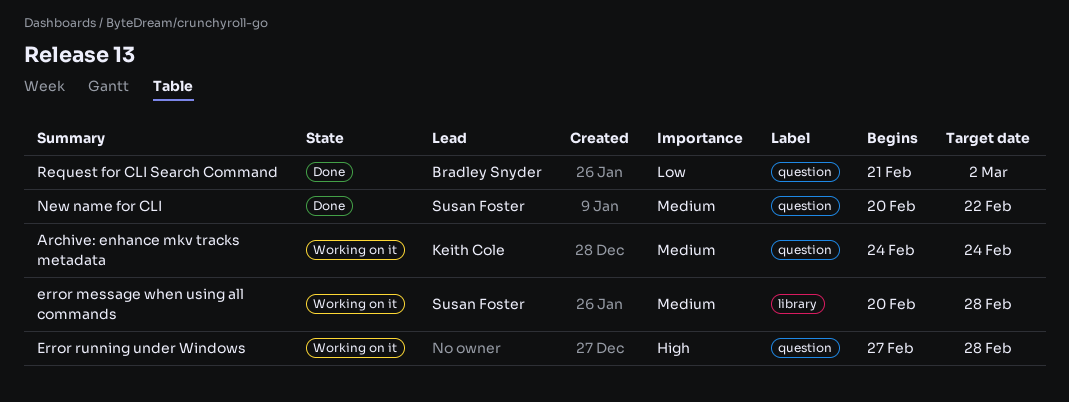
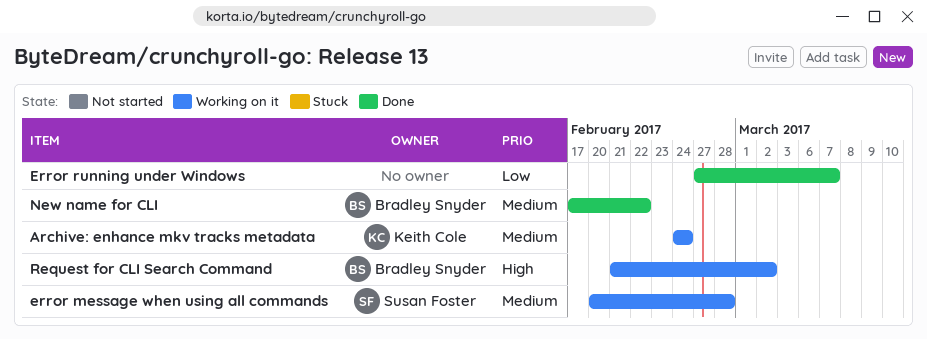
Error running under Windows, status: Working on it -> Done
Error running under Windows, priority: High -> Low
Error running under Windows, due: Feb 28 -> Mar 7
New name for CLI, owner: Susan Foster -> Bradley Snyder
New name for CLI, start: Feb 20 -> Feb 17
Request for CLI Search Command, status: Done -> Working on it
Request for CLI Search Command, priority: Low -> High

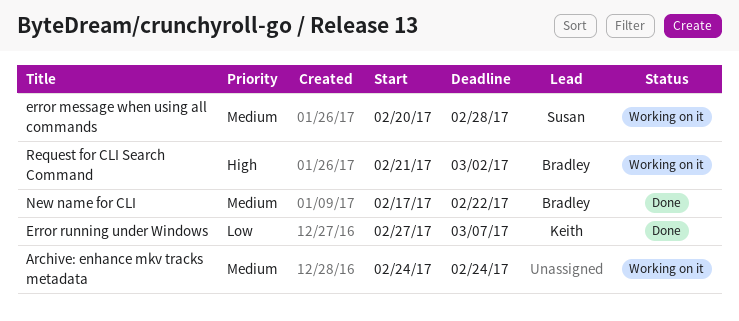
Archive: enhance mkv tracks metadata, owner: Keith Cole -> none
Error running under Windows, owner: none -> Keith Cole

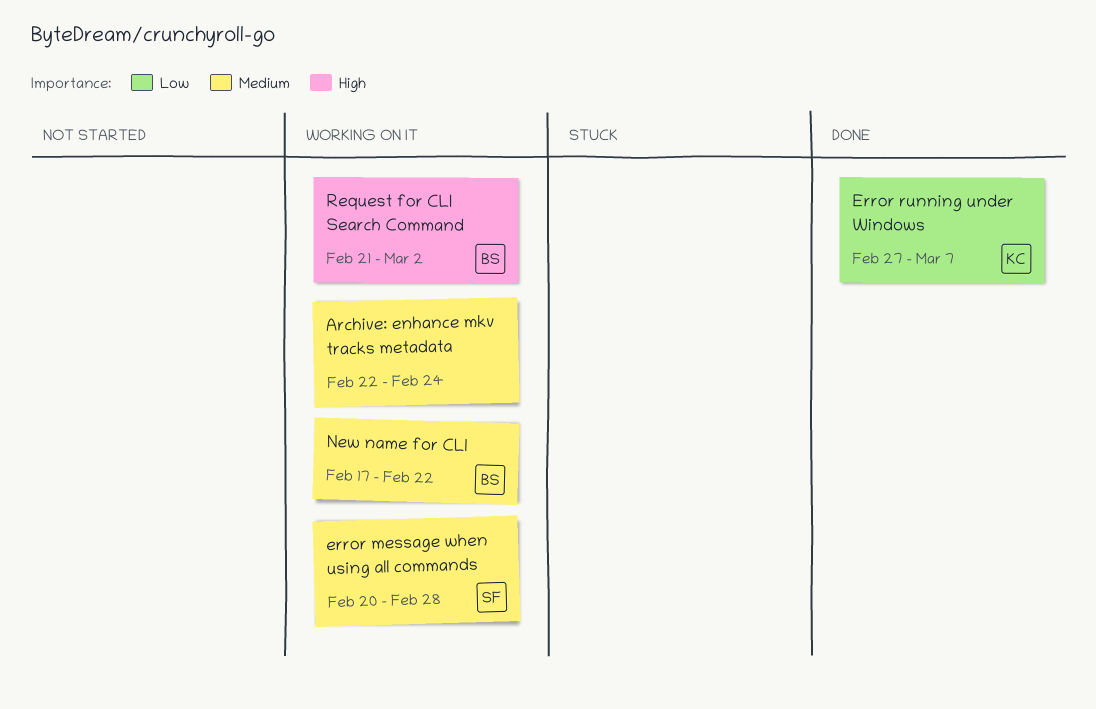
Archive: enhance mkv tracks metadata, start: Feb 24 -> Feb 22
New name for CLI, status: Done -> Working on it

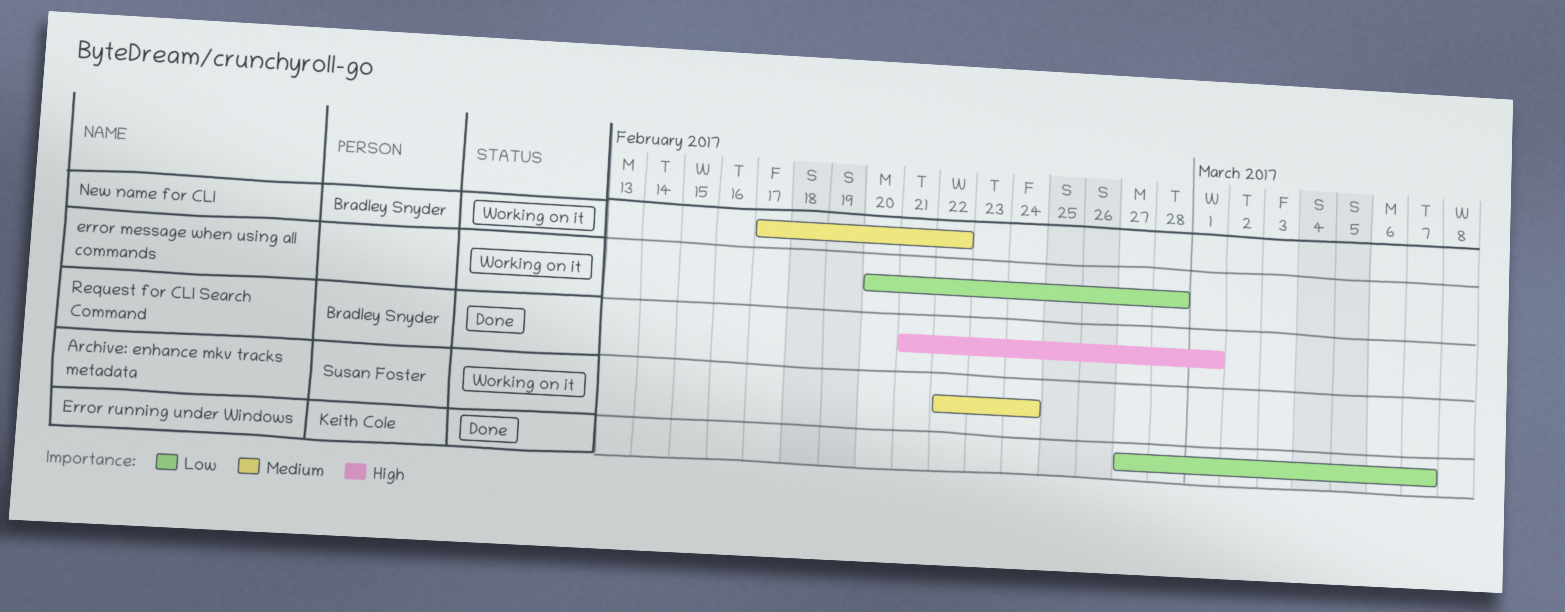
Archive: enhance mkv tracks metadata, owner: none -> Susan Foster
error message when using all commands, owner: Susan Foster -> none
error message when using all commands, priority: Medium -> Low
Request for CLI Search Command, status: Working on it -> Done
Request for CLI Search Command, due: Mar 2 -> Mar 1

